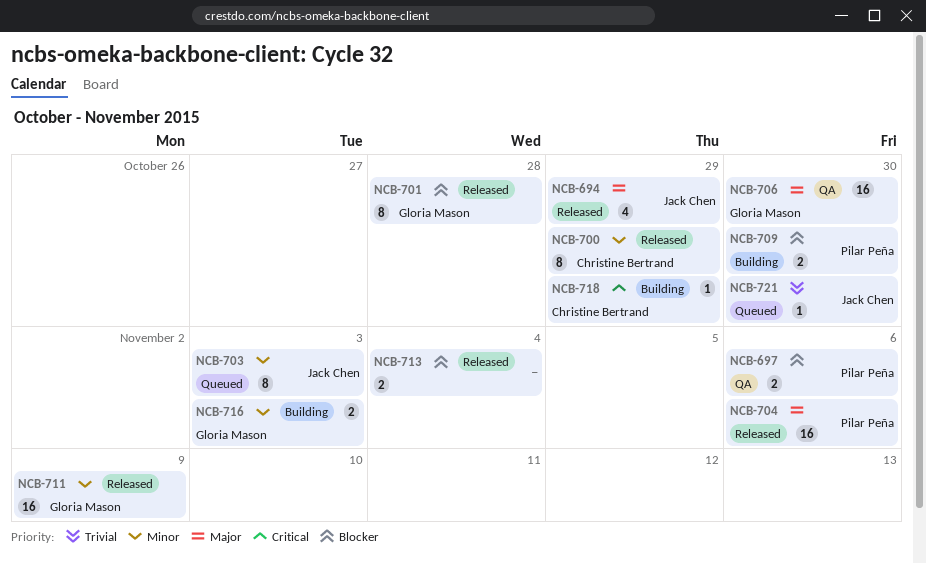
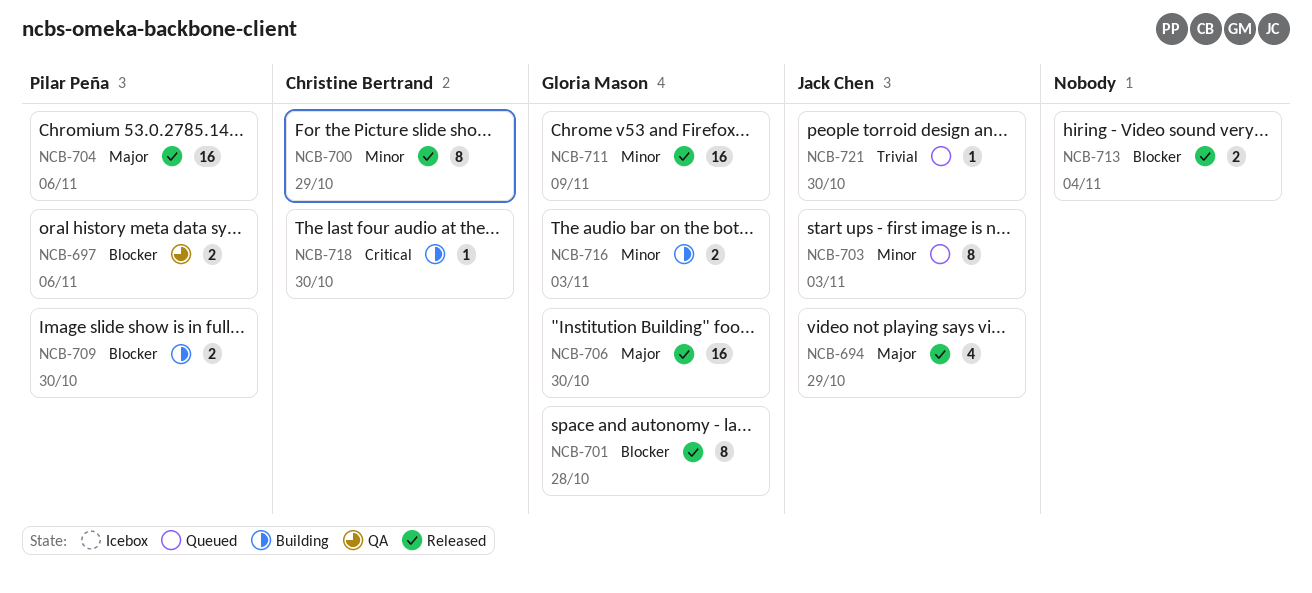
NCB-706, status: QA -> Released
NCB-718, due: Oct 29 -> Oct 30

